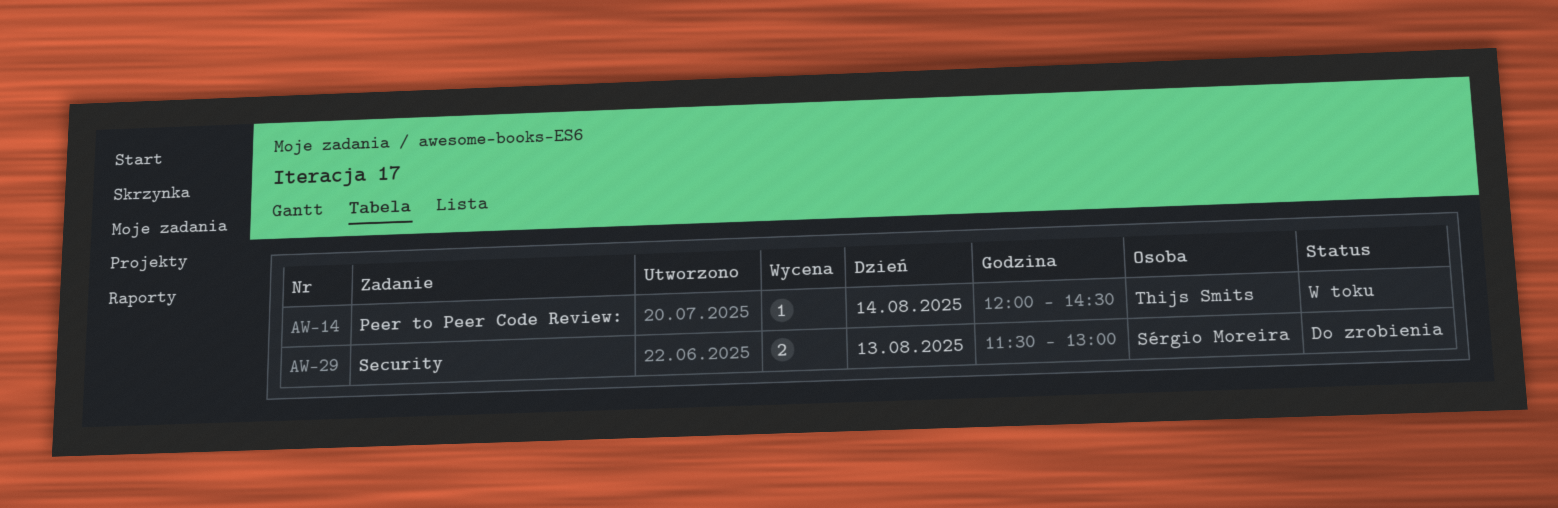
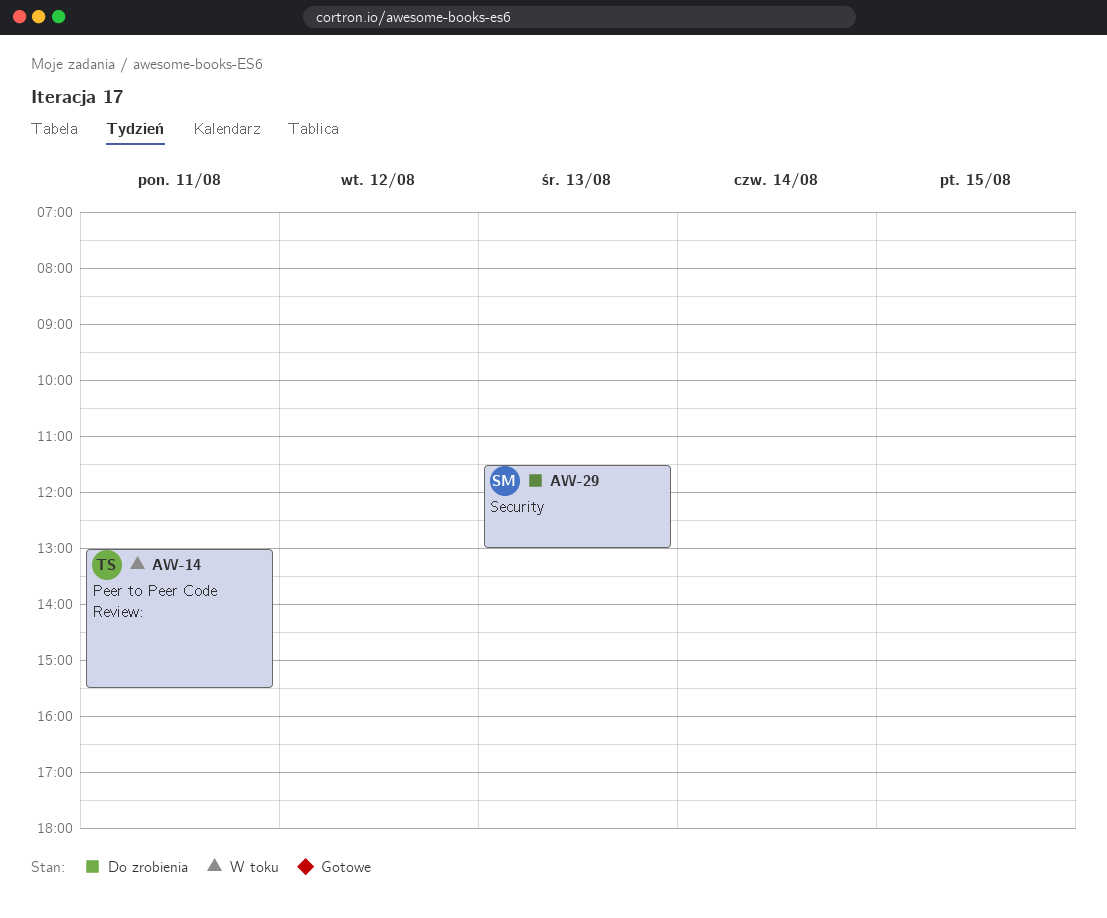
AW-14, day: Aug 14 -> Aug 11
AW-14, begins: 12:00 -> 13:00
AW-14, ends: 14:30 -> 15:30

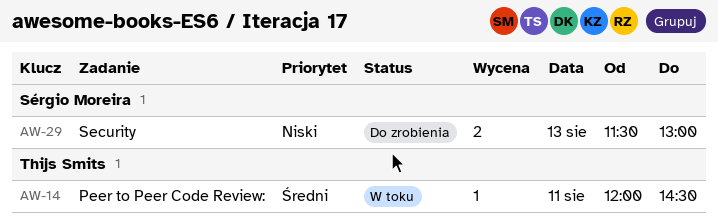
AW-14, begins: 13:00 -> 12:00
AW-14, ends: 15:30 -> 14:30

